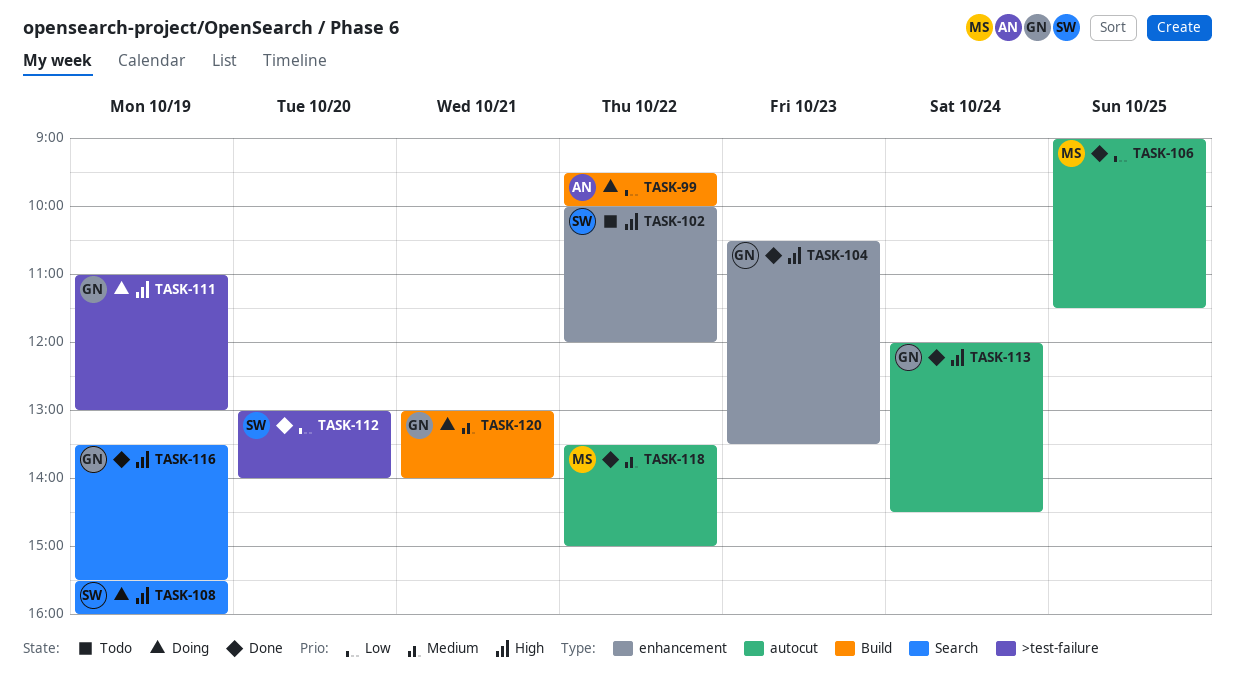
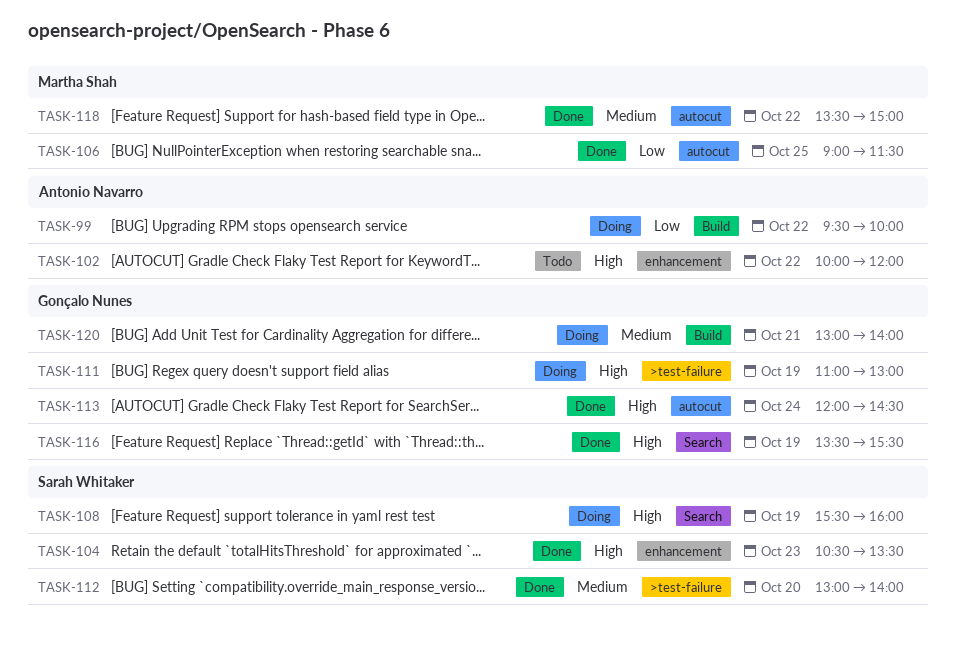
TASK-102, owner: Sarah Whitaker -> Antonio Navarro
TASK-104, owner: Gonçalo Nunes -> Sarah Whitaker
TASK-112, priority: Low -> Medium

